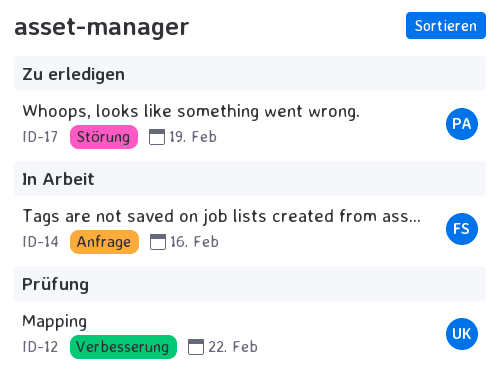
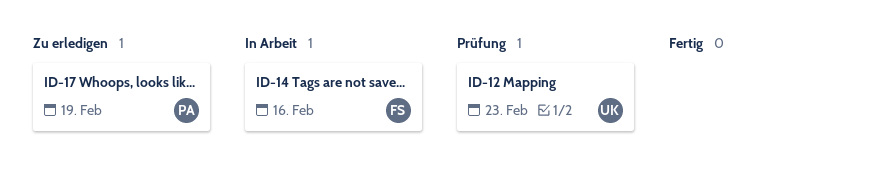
ID-12, due: Feb 22 -> Feb 23

